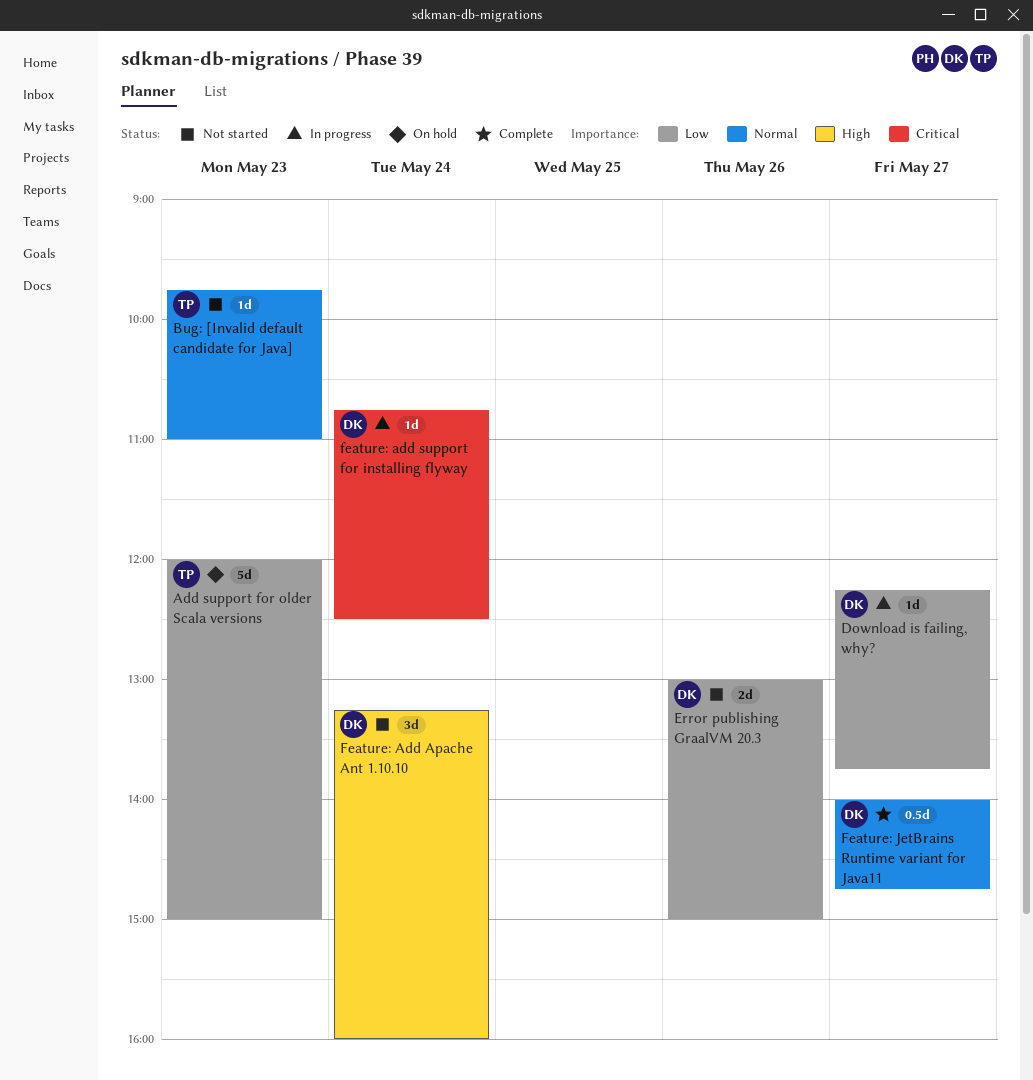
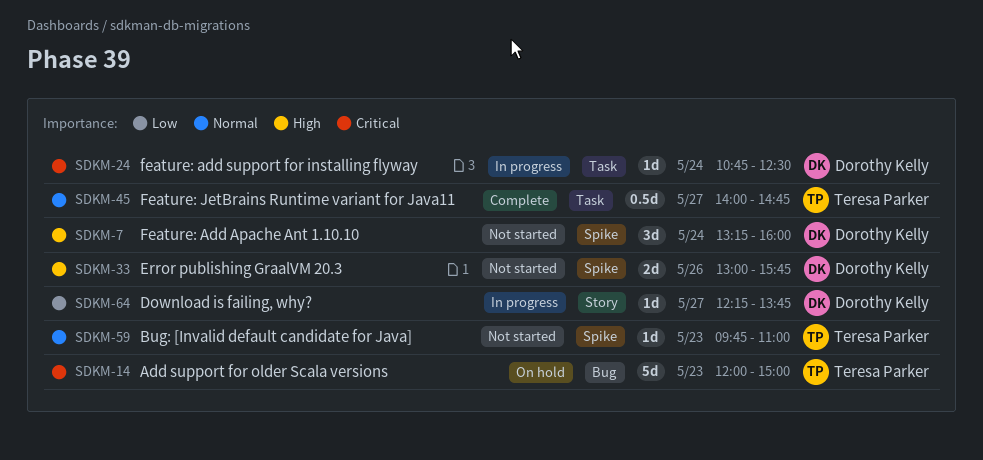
Add support for older Scala versions, priority: Low -> Critical
Error publishing GraalVM 20.3, priority: Low -> High
Error publishing GraalVM 20.3, ends: 15:00 -> 15:45
Feature: JetBrains Runtime variant for Java11, owner: Dorothy Kelly -> Teresa Parker

